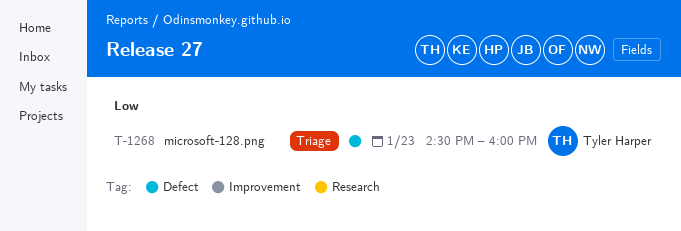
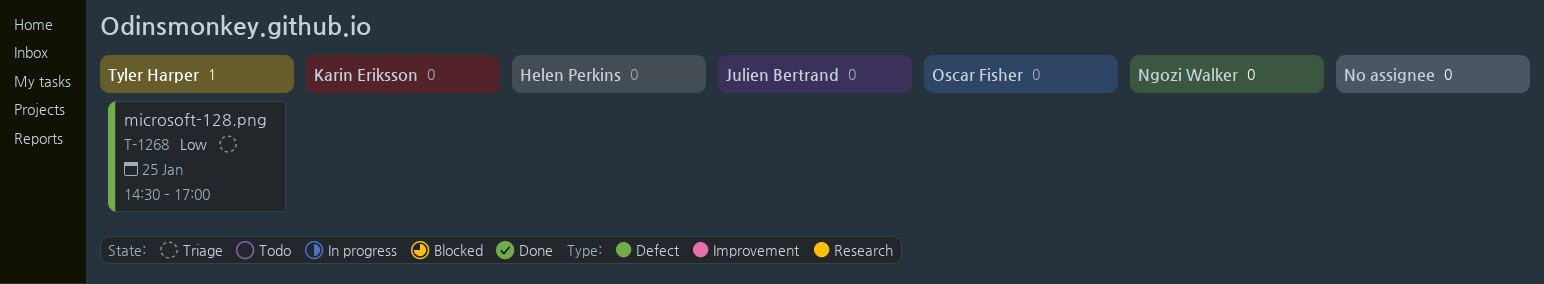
T-1268, day: Jan 23 -> Jan 25
T-1268, ends: 16:00 -> 17:00

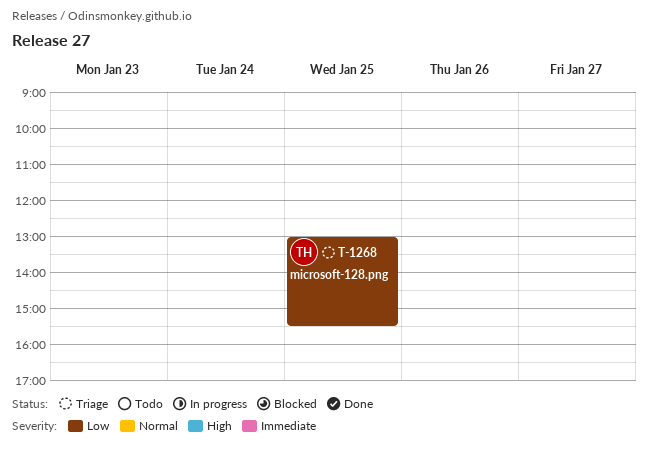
T-1268, begins: 14:30 -> 13:00
T-1268, ends: 17:00 -> 15:30

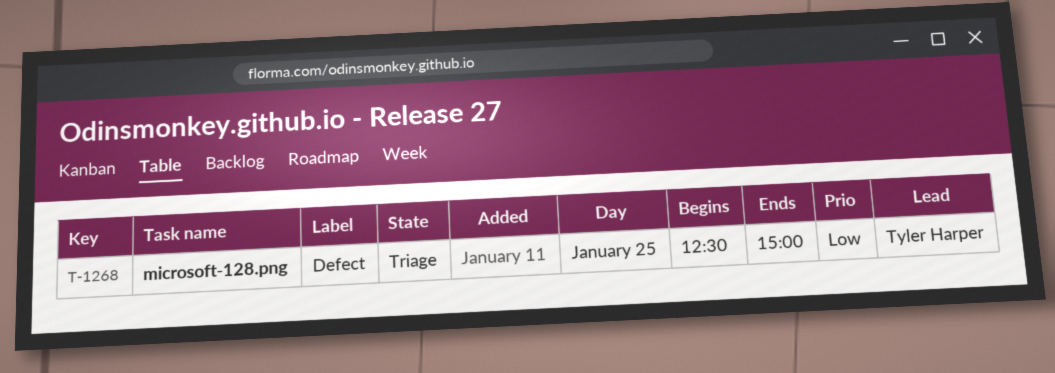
T-1268, begins: 13:00 -> 12:30
T-1268, ends: 15:30 -> 15:00

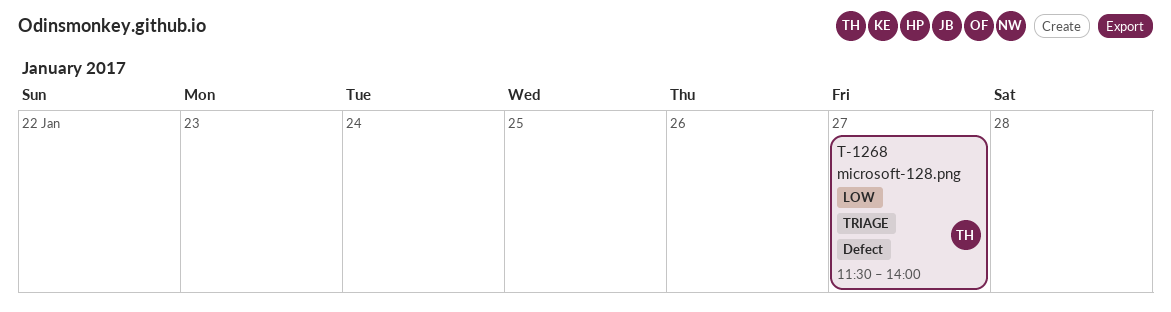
T-1268, day: Jan 25 -> Jan 27
T-1268, begins: 12:30 -> 11:30
T-1268, ends: 15:00 -> 14:00

